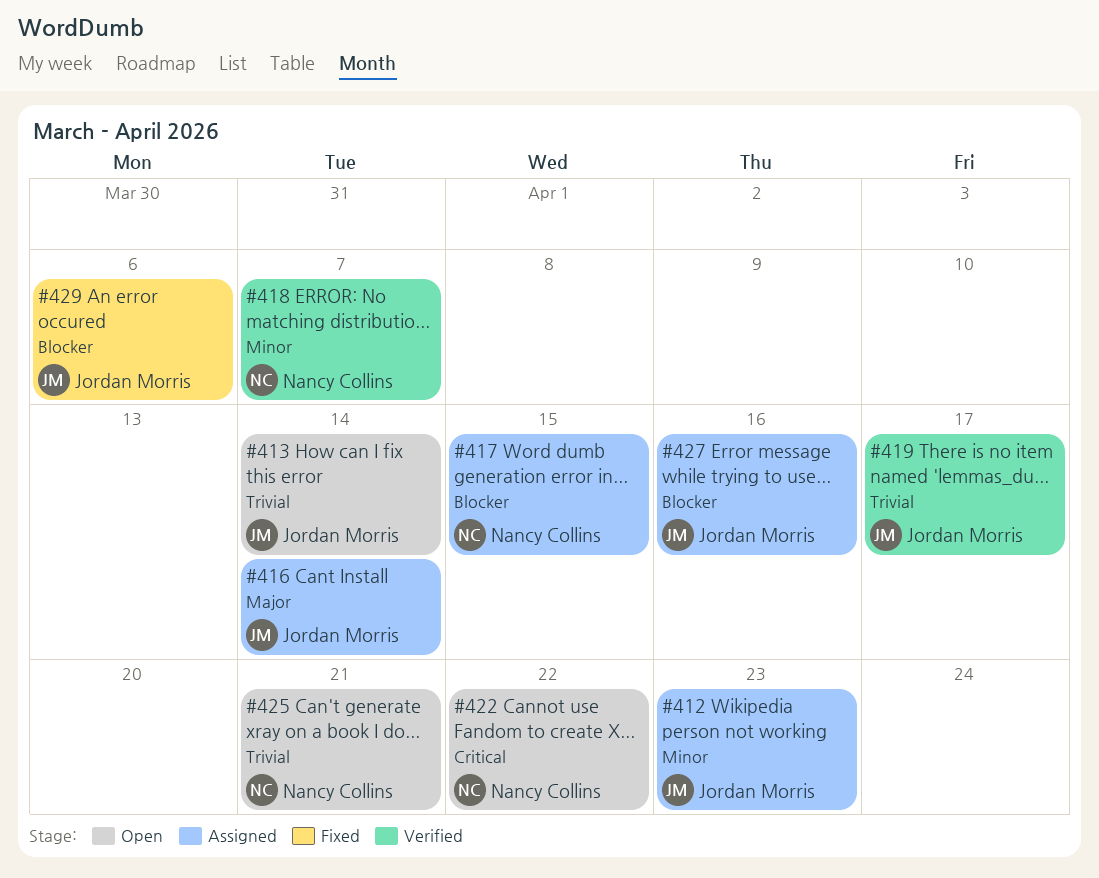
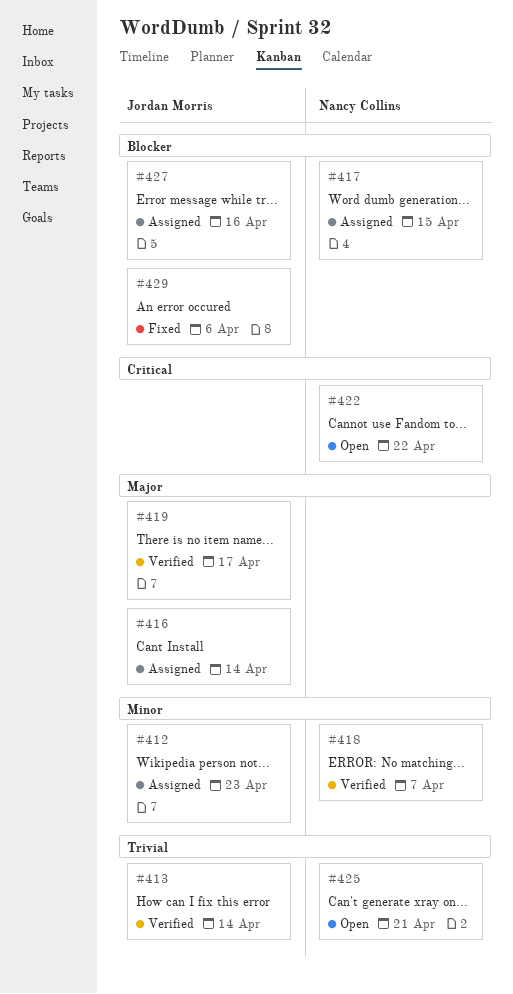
#413, status: Open -> Verified
#419, priority: Trivial -> Major

